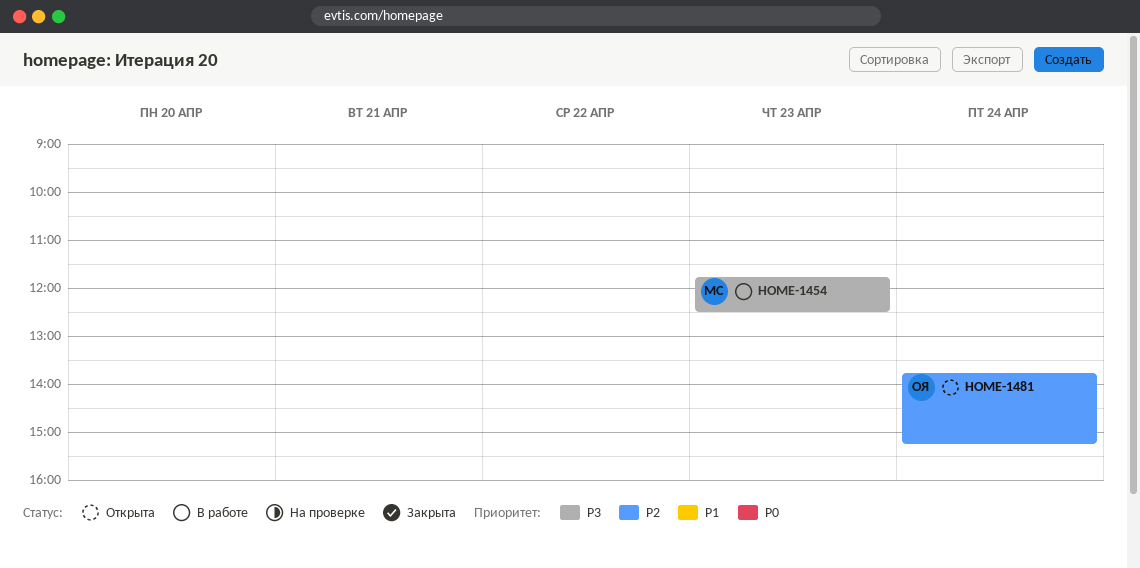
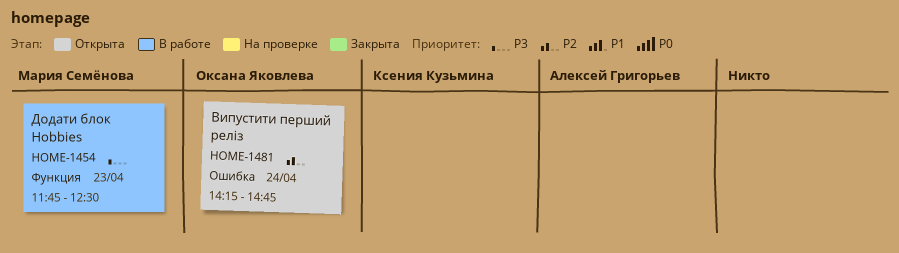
HOME-1481, begins: 13:45 -> 14:15
HOME-1481, ends: 15:15 -> 14:45

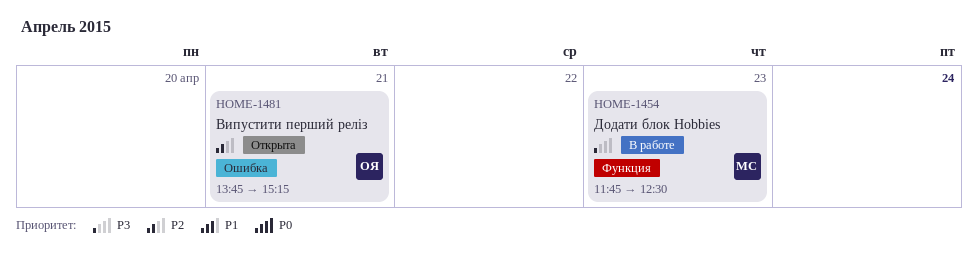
HOME-1481, day: Apr 24 -> Apr 21
HOME-1481, begins: 14:15 -> 13:45
HOME-1481, ends: 14:45 -> 15:15

